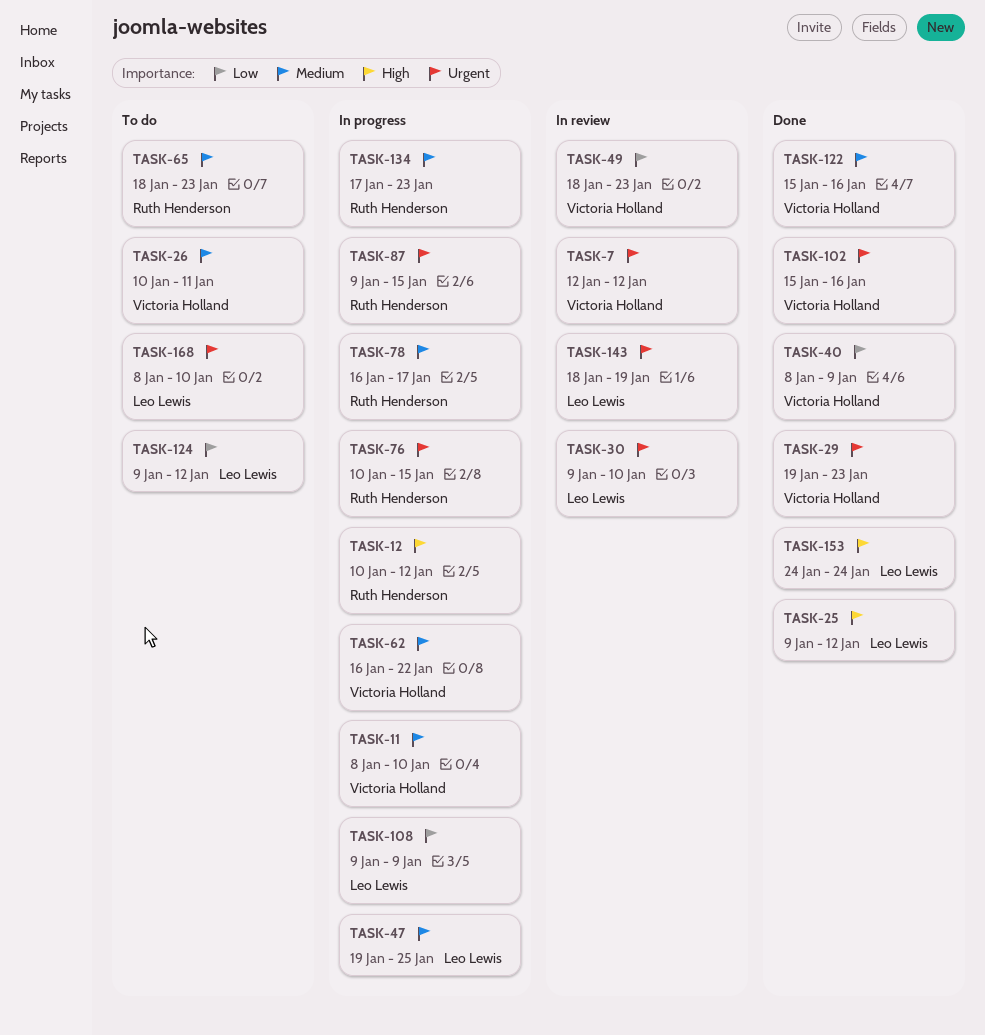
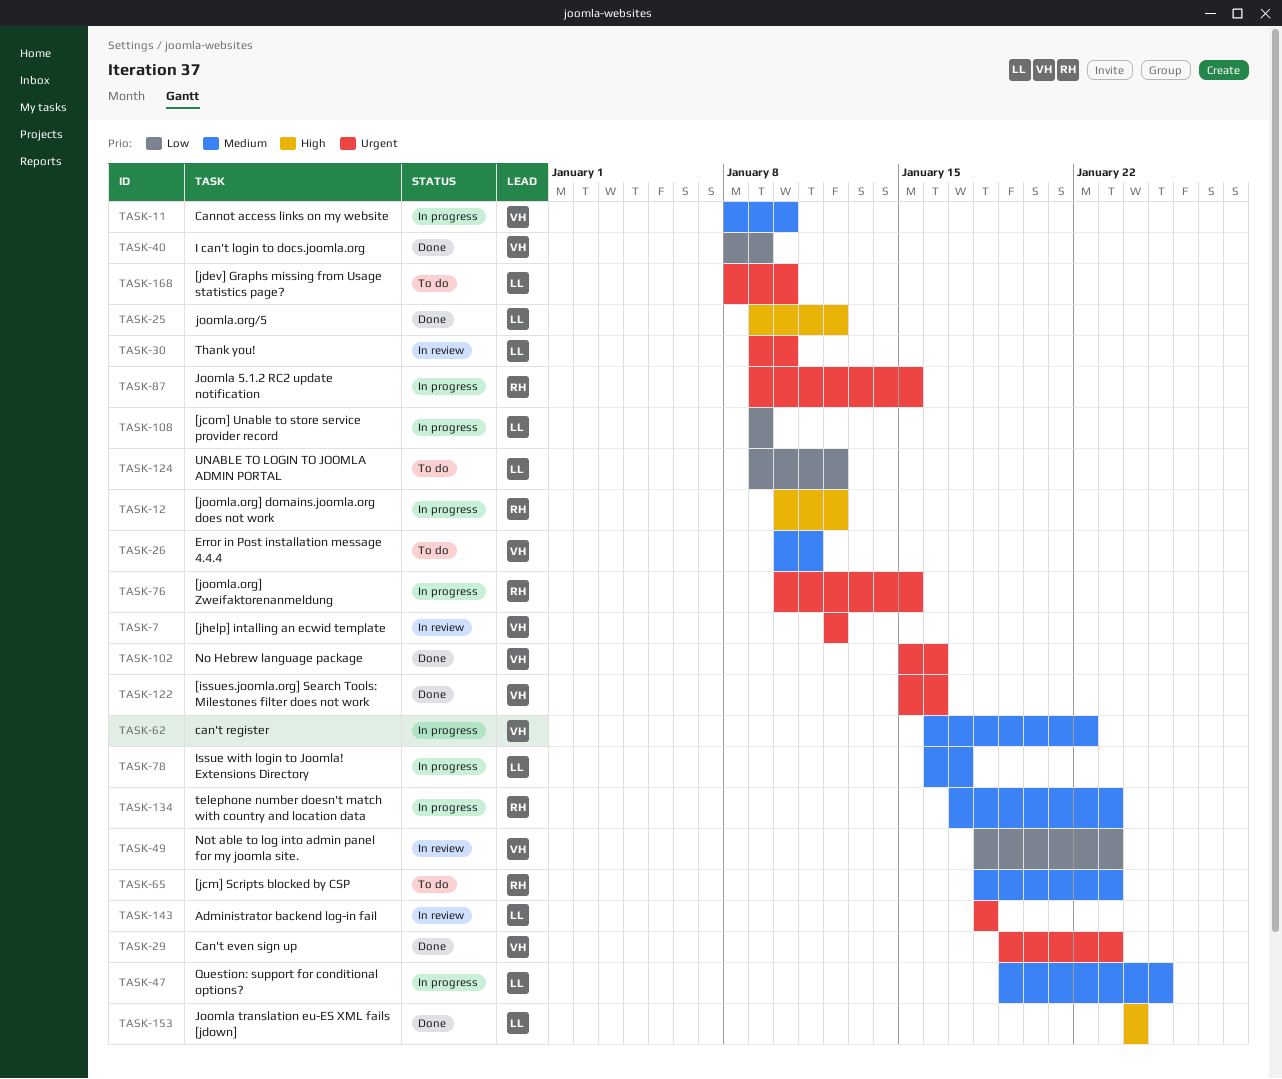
TASK-78, owner: Ruth Henderson -> Leo Lewis
TASK-122, priority: Medium -> Urgent
TASK-143, due: Jan 19 -> Jan 18

